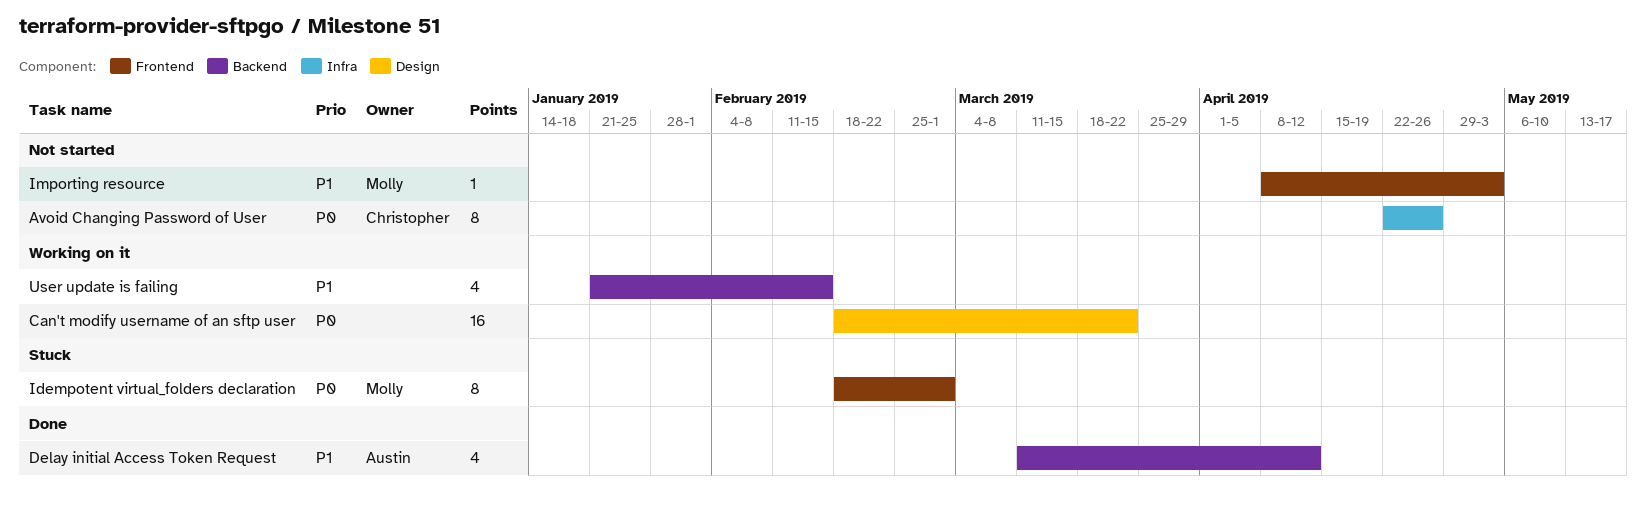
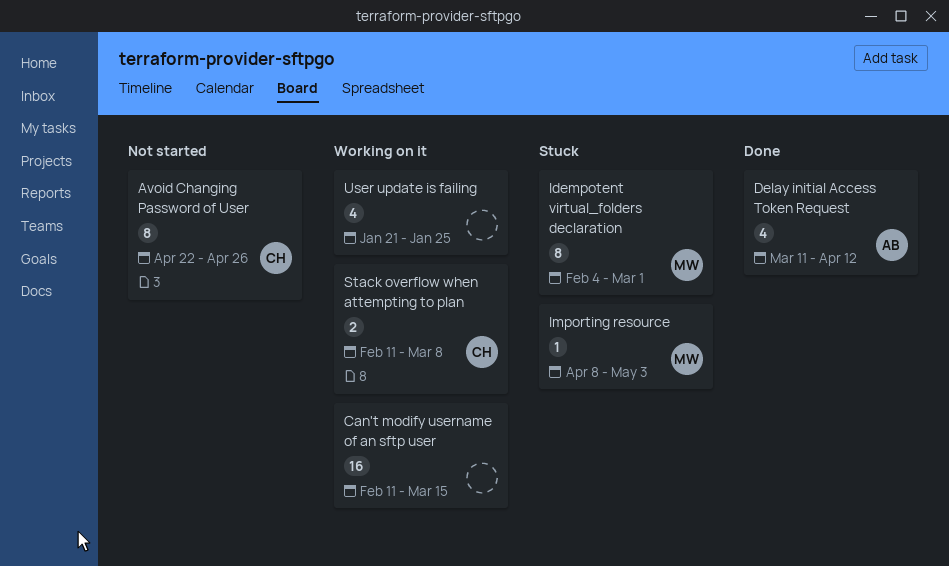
Can't modify username of an sftp user, start: Feb 18 -> Feb 11
Can't modify username of an sftp user, due: Mar 22 -> Mar 15
Idempotent virtual_folders declaration, start: Feb 18 -> Feb 4
Importing resource, status: Not started -> Stuck
Stack overflow when attempting to plan: none -> present
User update is failing, due: Feb 15 -> Jan 25

